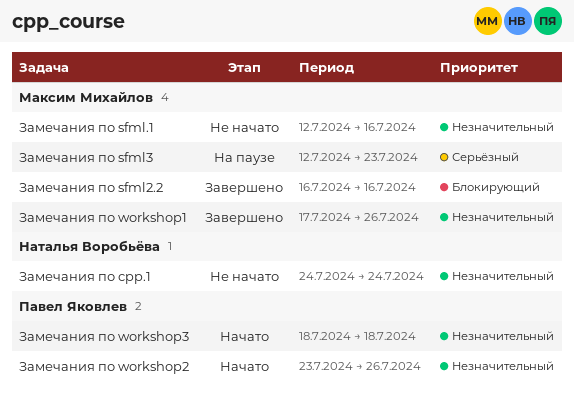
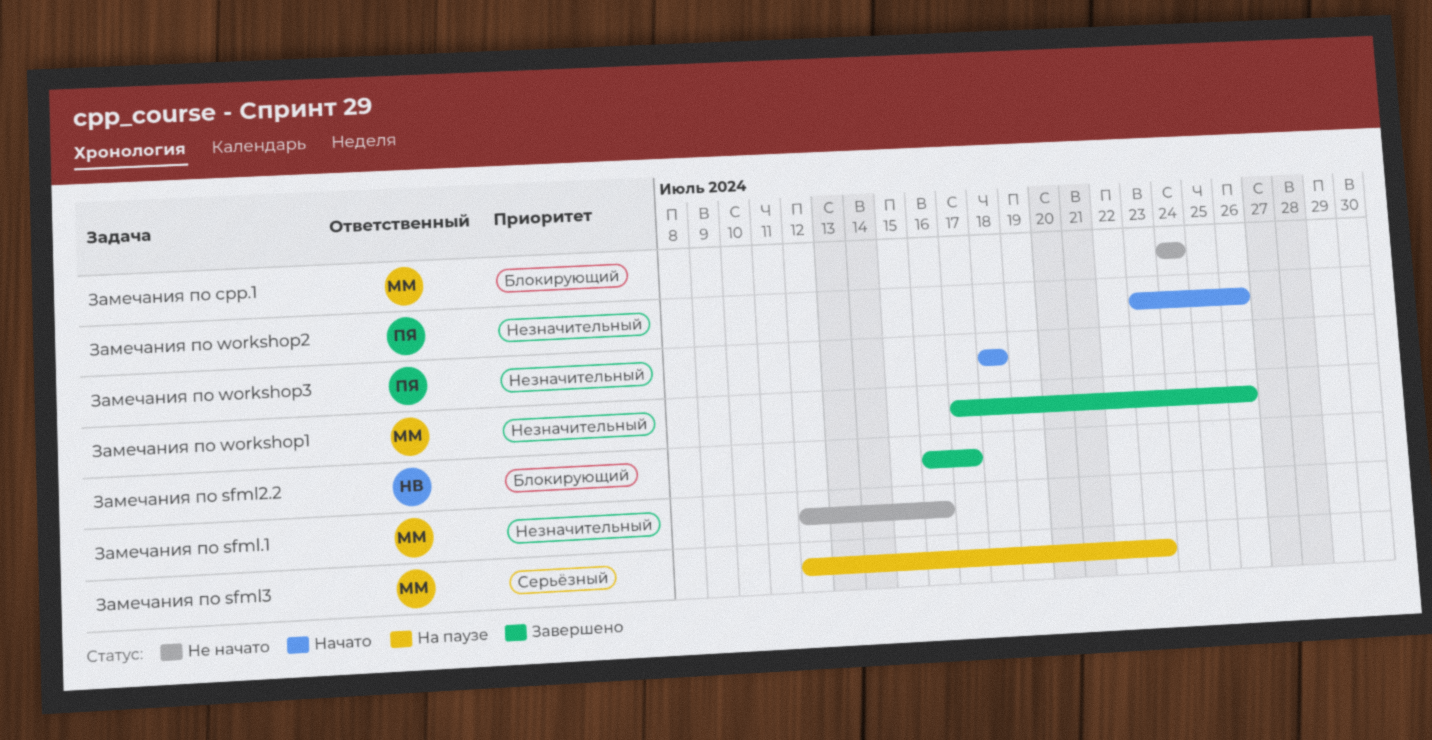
Замечания по cpp.1, owner: Наталья Воробьёва -> Максим Михайлов
Замечания по cpp.1, priority: Незначительный -> Блокирующий
Замечания по sfml2.2, owner: Максим Михайлов -> Наталья Воробьёва
Замечания по sfml2.2, due: Jul 16 -> Jul 17

